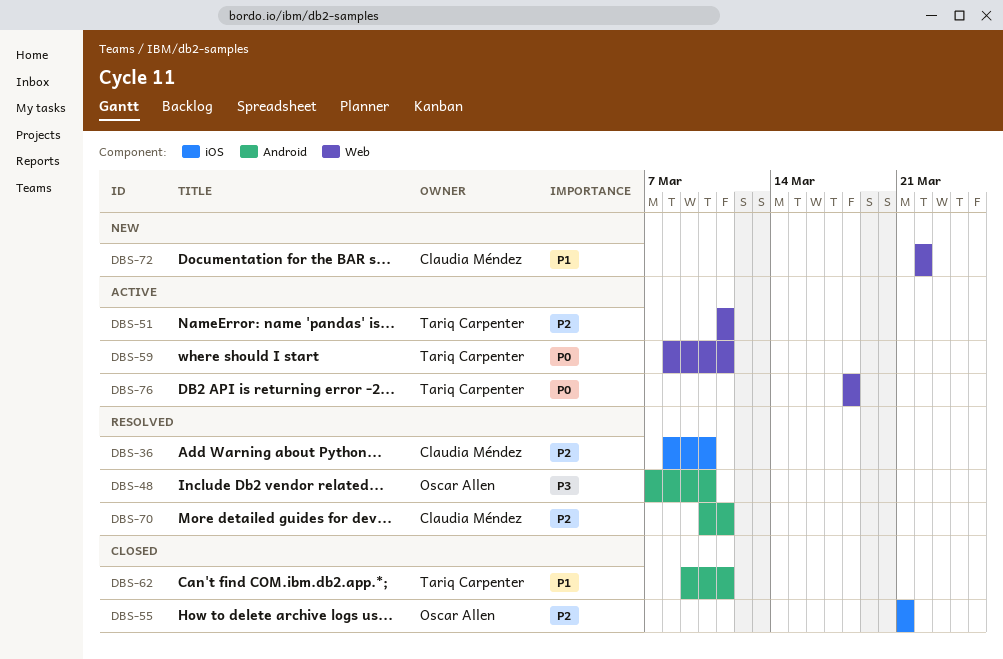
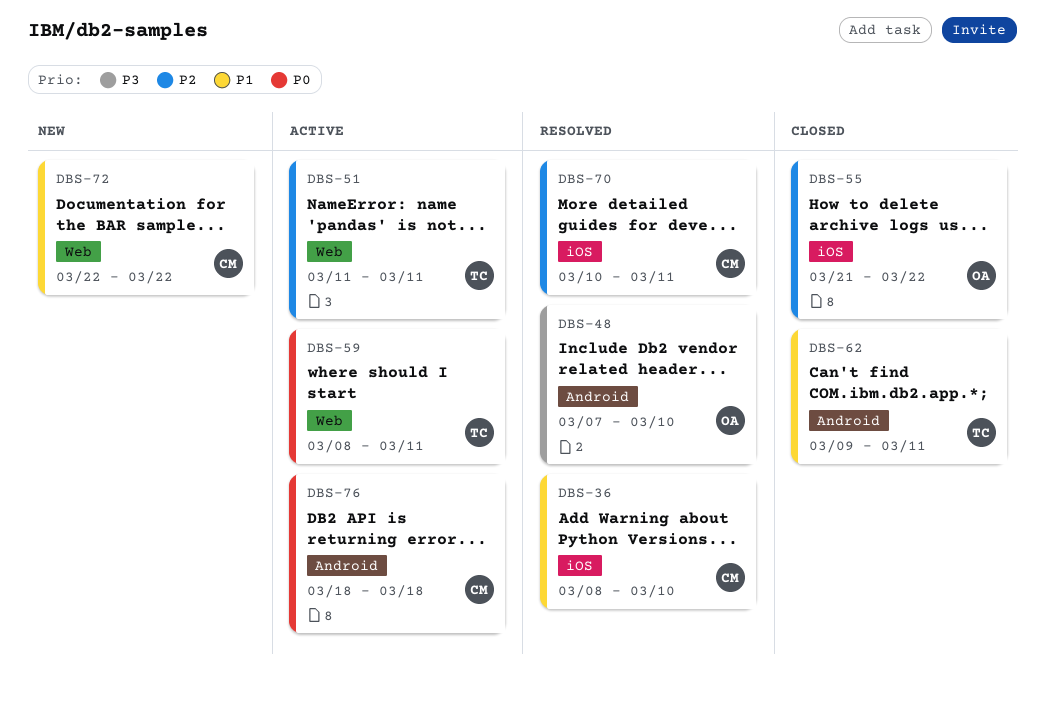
DBS-36, priority: P2 -> P1
DBS-55, due: Mar 21 -> Mar 22
DBS-70, label: Android -> iOS
DBS-76, owner: Tariq Carpenter -> Claudia Méndez
DBS-76, label: Web -> Android

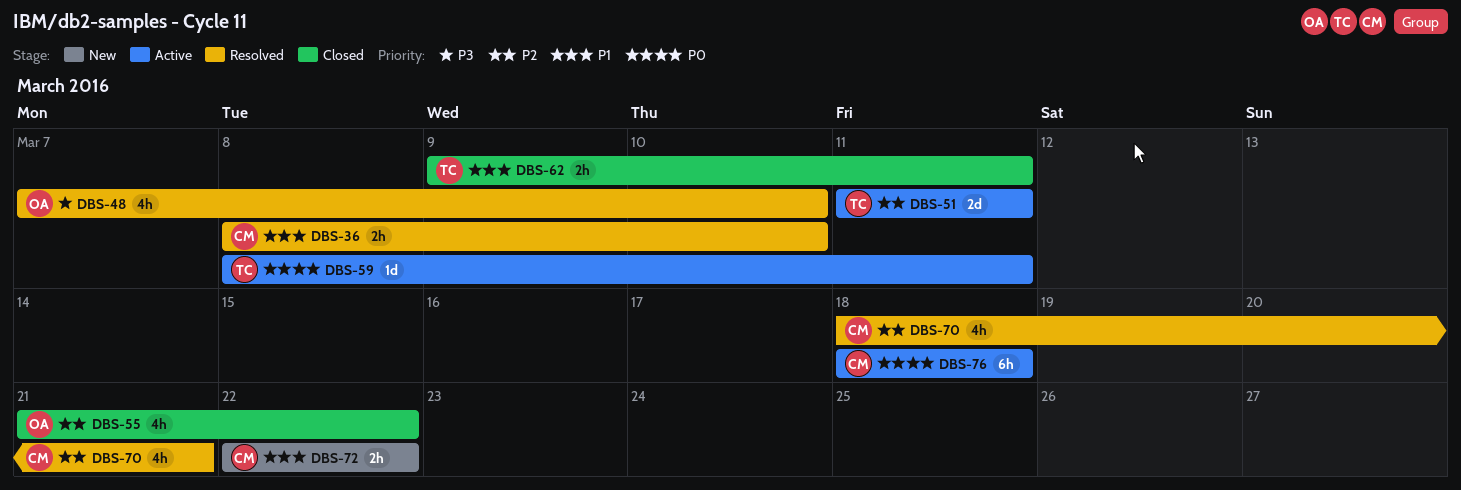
DBS-70, start: Mar 10 -> Mar 18
DBS-70, due: Mar 11 -> Mar 21

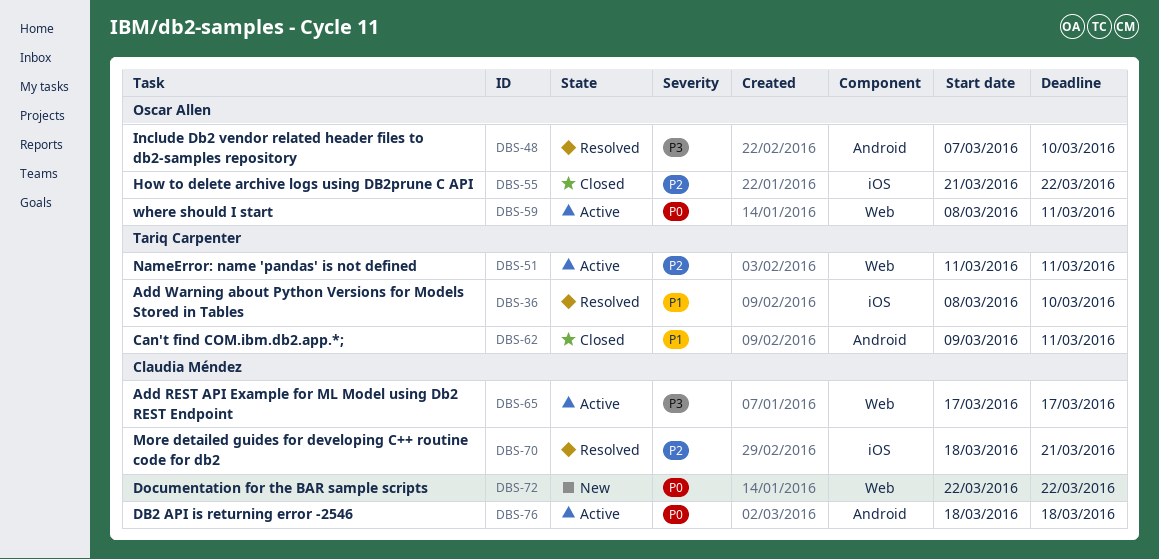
DBS-36, owner: Claudia Méndez -> Tariq Carpenter
DBS-59, owner: Tariq Carpenter -> Oscar Allen
DBS-65: none -> present
DBS-72, priority: P1 -> P0

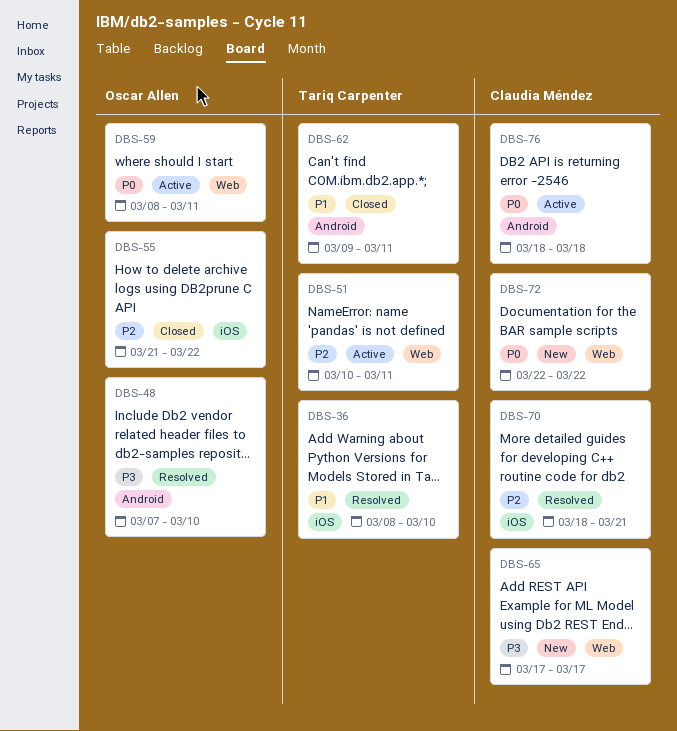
DBS-51, start: Mar 11 -> Mar 10
DBS-65, status: Active -> New

